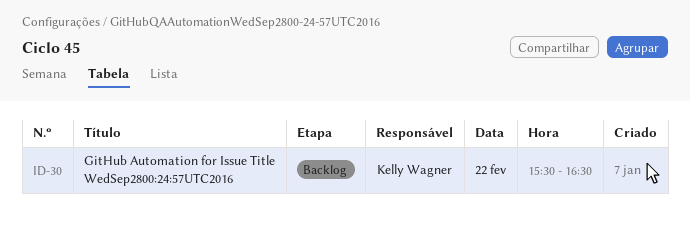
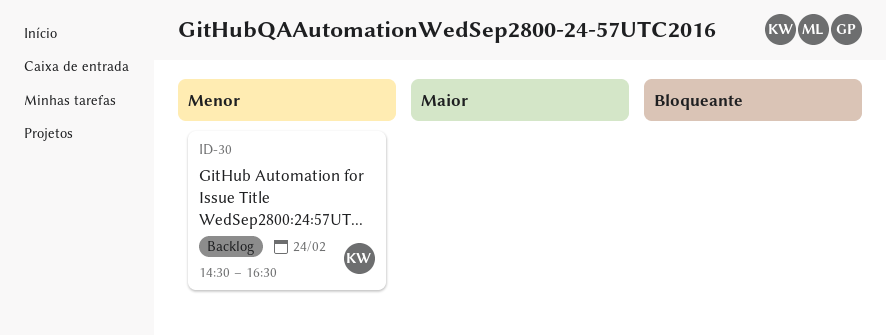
ID-30, day: Feb 22 -> Feb 24
ID-30, begins: 15:30 -> 14:30

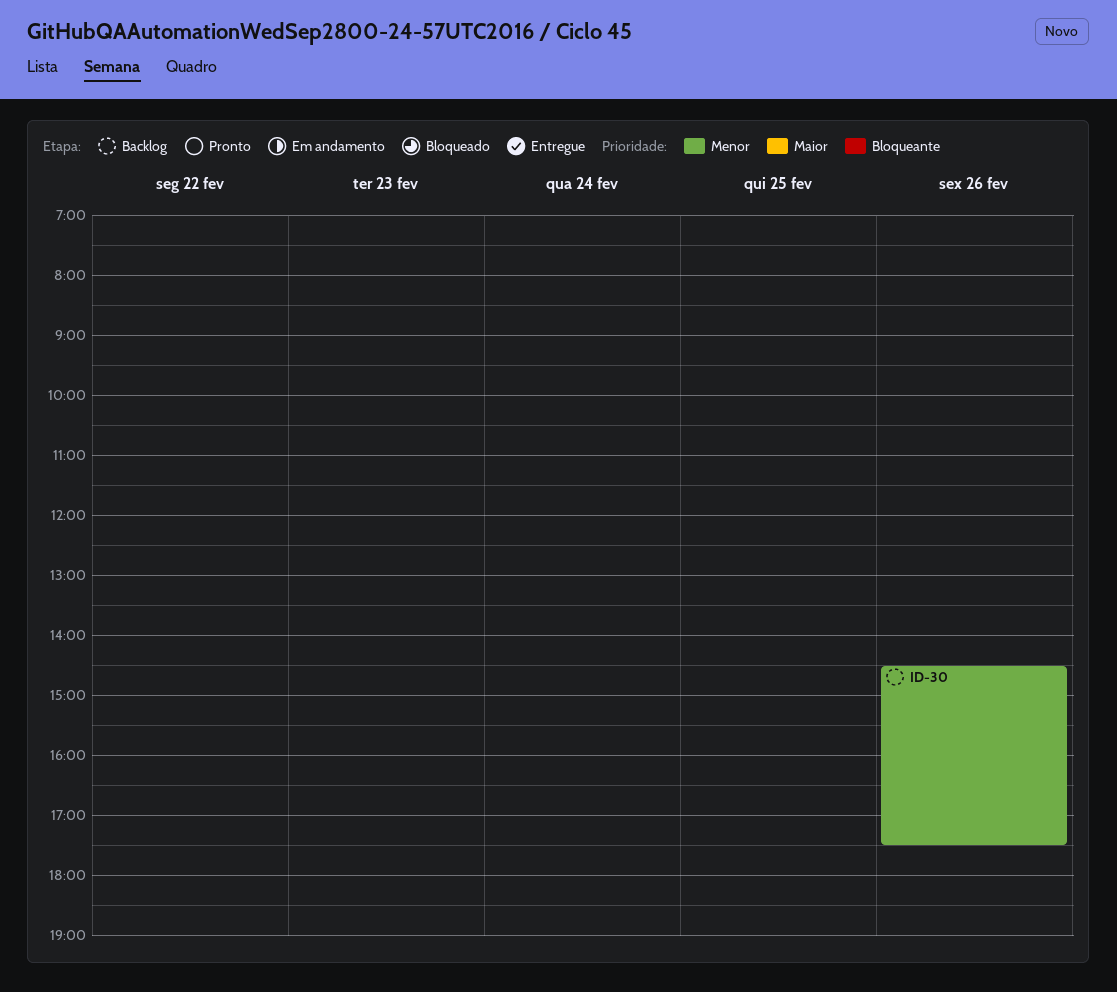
ID-30, day: Feb 24 -> Feb 26
ID-30, ends: 16:30 -> 17:30

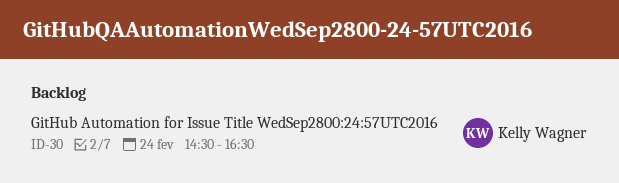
ID-30, day: Feb 26 -> Feb 24
ID-30, ends: 17:30 -> 16:30

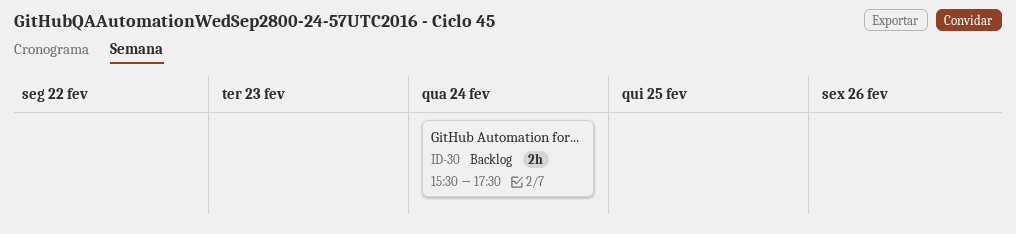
ID-30, begins: 14:30 -> 15:30
ID-30, ends: 16:30 -> 17:30

